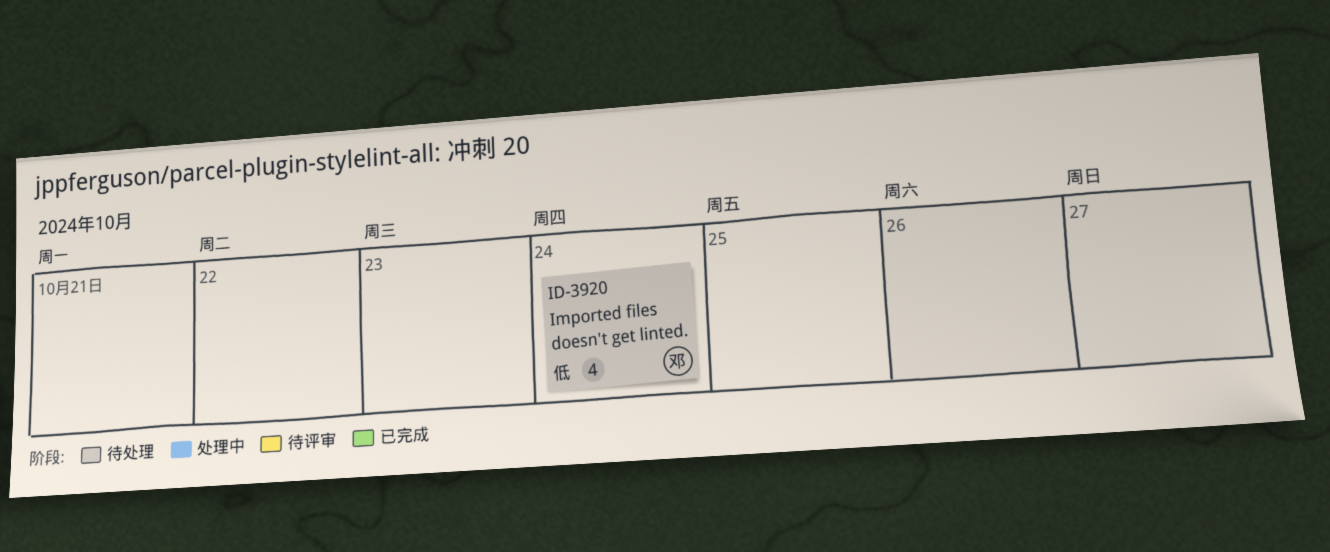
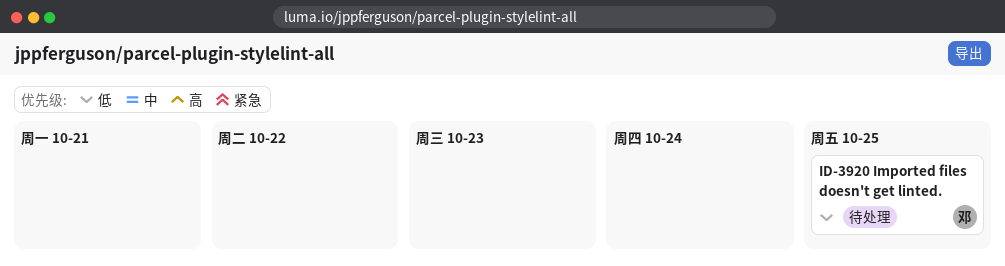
ID-3920, due: Oct 24 -> Oct 25

